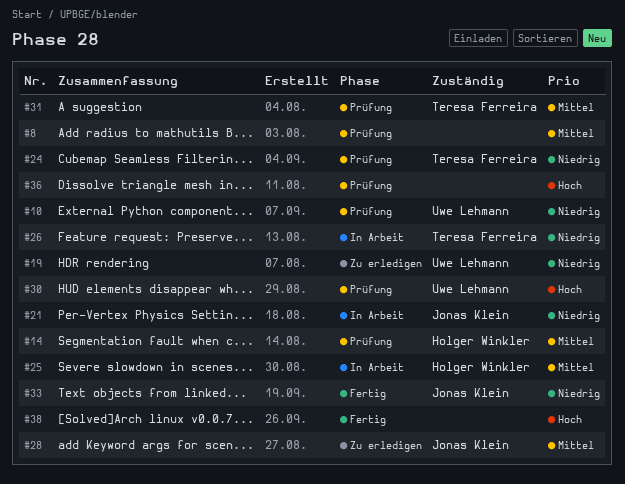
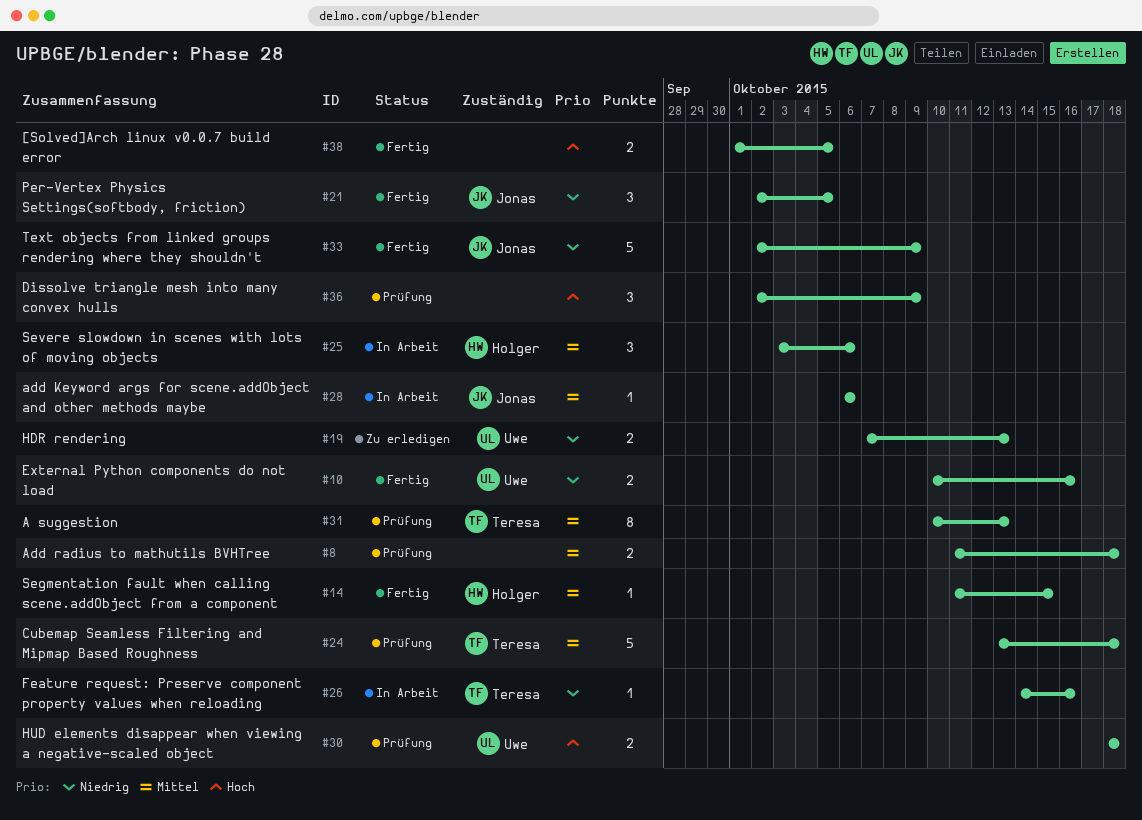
#10, status: Prüfung -> Fertig
#14, status: Prüfung -> Fertig
#21, status: In Arbeit -> Fertig
#24, priority: Niedrig -> Mittel
#28, status: Zu erledigen -> In Arbeit

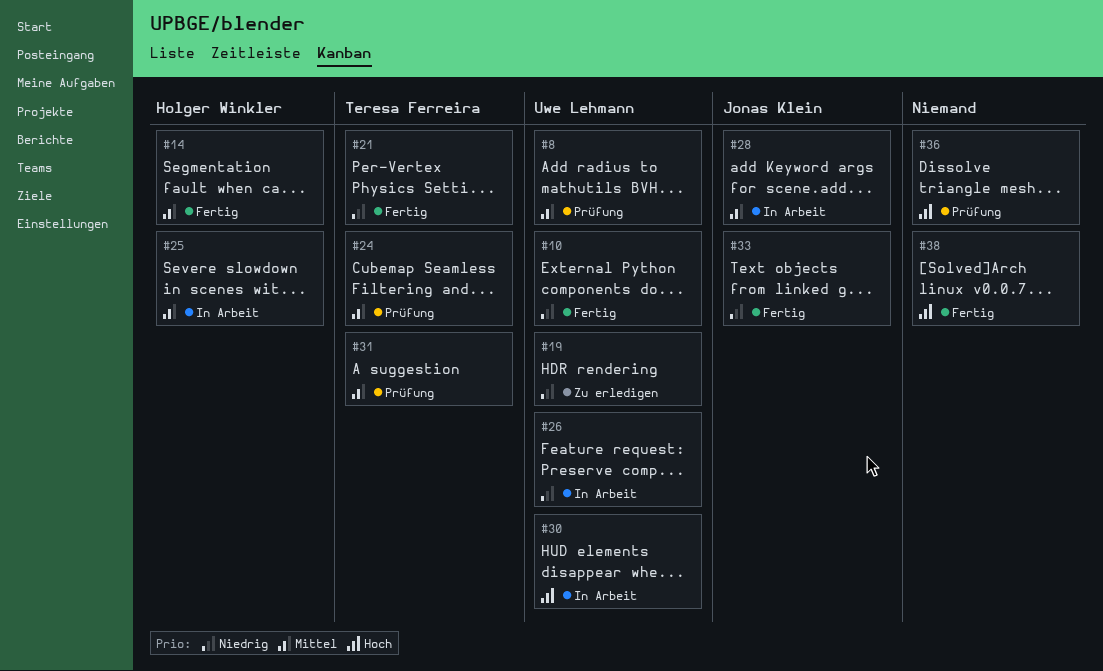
#8, owner: none -> Uwe Lehmann
#21, owner: Jonas Klein -> Teresa Ferreira
#26, owner: Teresa Ferreira -> Uwe Lehmann
#30, status: Prüfung -> In Arbeit

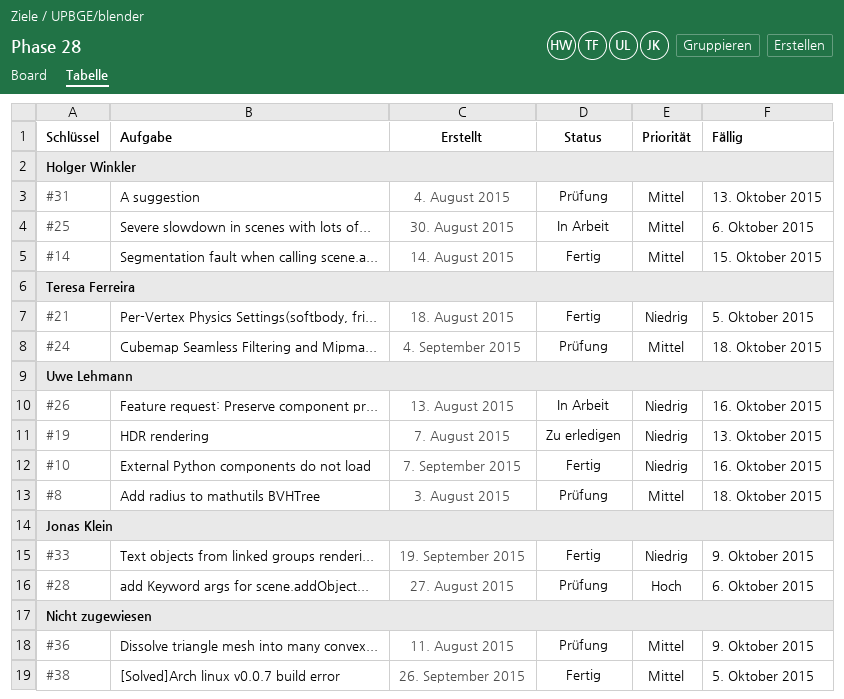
#28, status: In Arbeit -> Prüfung
#28, priority: Mittel -> Hoch
#30: present -> none
#31, owner: Teresa Ferreira -> Holger Winkler
#36, priority: Hoch -> Mittel
#38, priority: Hoch -> Mittel

